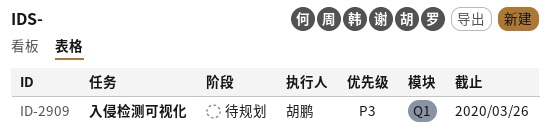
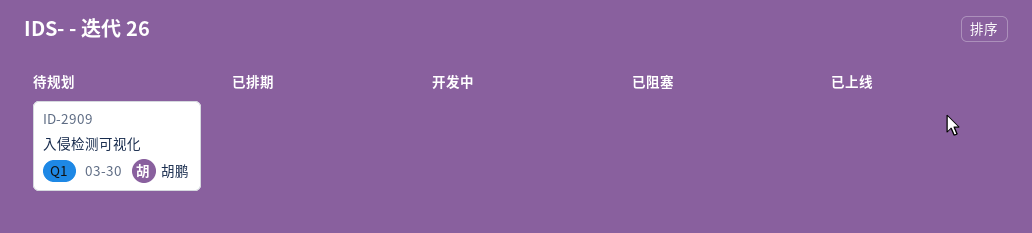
ID-2909, due: Mar 26 -> Mar 30

